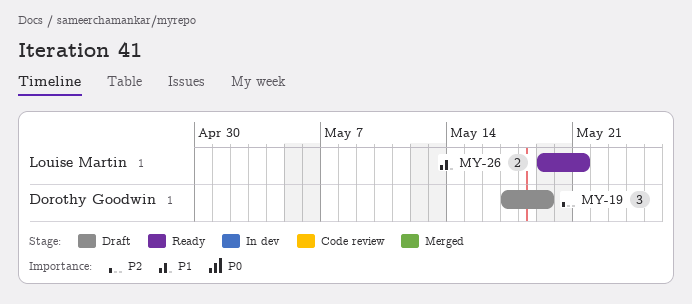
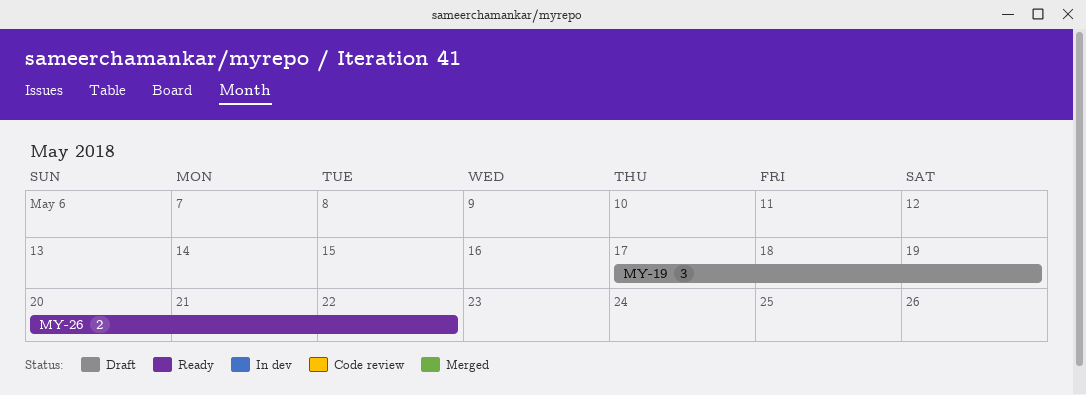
MY-26, start: May 19 -> May 20
MY-26, due: May 21 -> May 22

